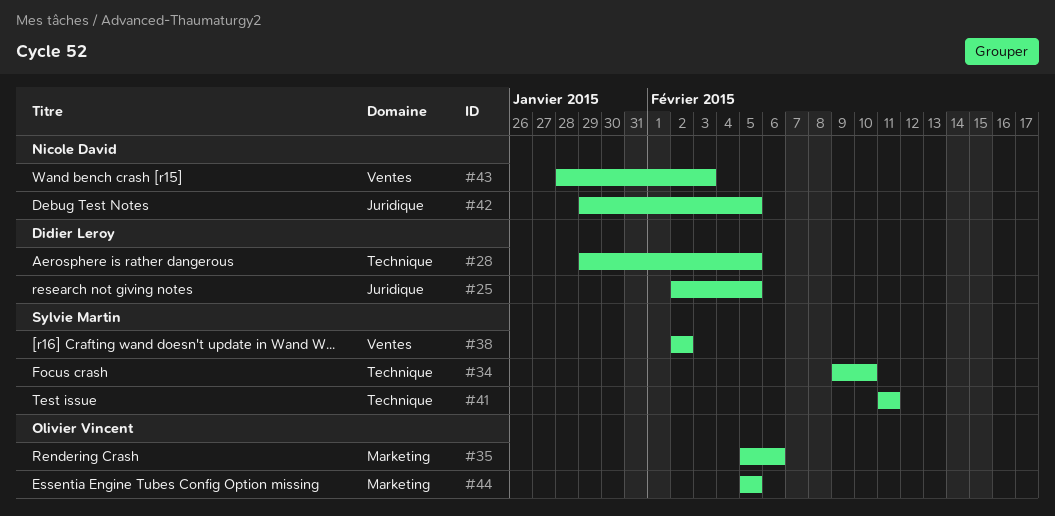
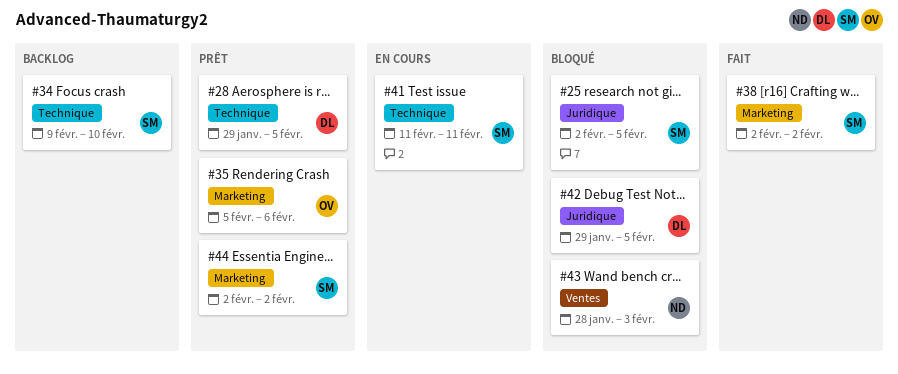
#25, owner: Didier Leroy -> Sylvie Martin
#38, label: Ventes -> Marketing
#42, owner: Nicole David -> Didier Leroy
#44, owner: Olivier Vincent -> Sylvie Martin
#44, start: Feb 5 -> Feb 2
#44, due: Feb 5 -> Feb 2

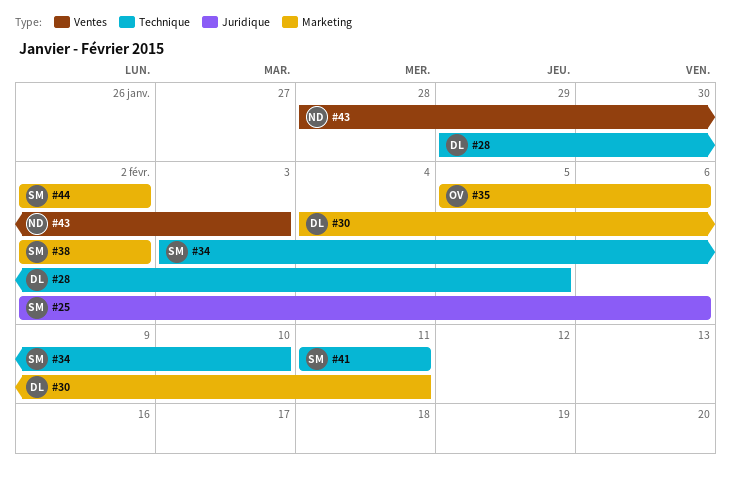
#25, due: Feb 5 -> Feb 6
#30: none -> present
#34, start: Feb 9 -> Feb 3
#42: present -> none

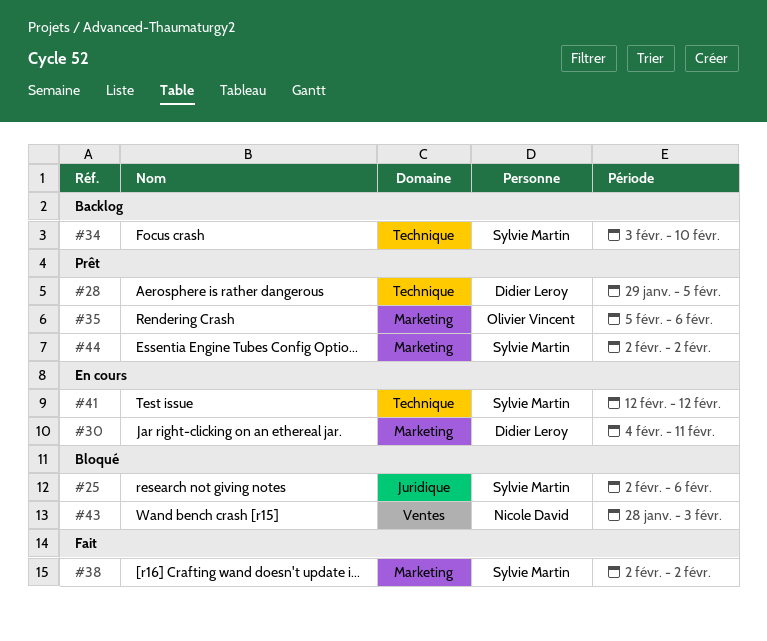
#41, start: Feb 11 -> Feb 12
#41, due: Feb 11 -> Feb 12

